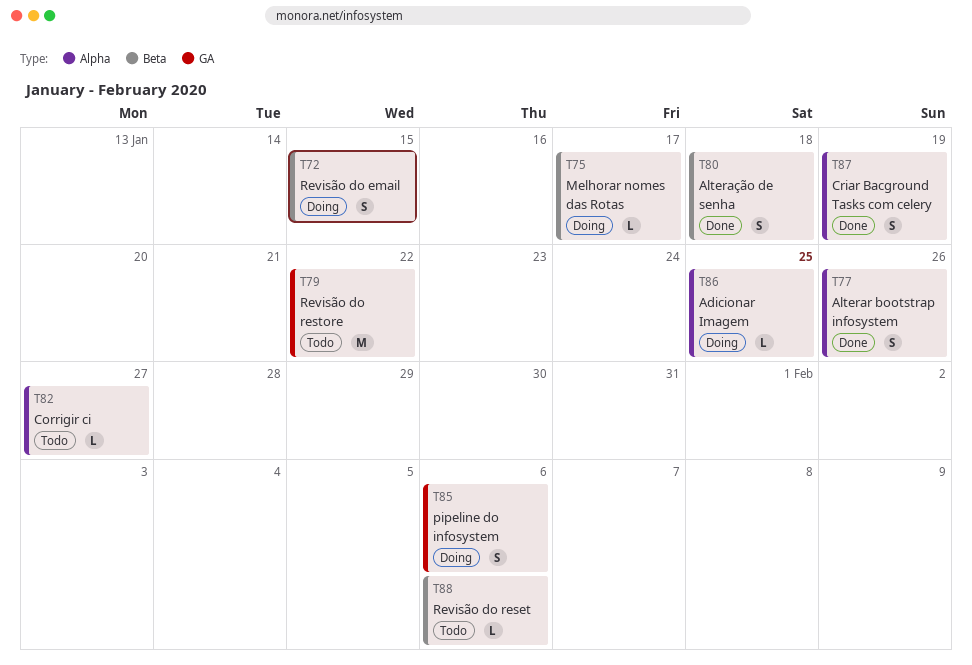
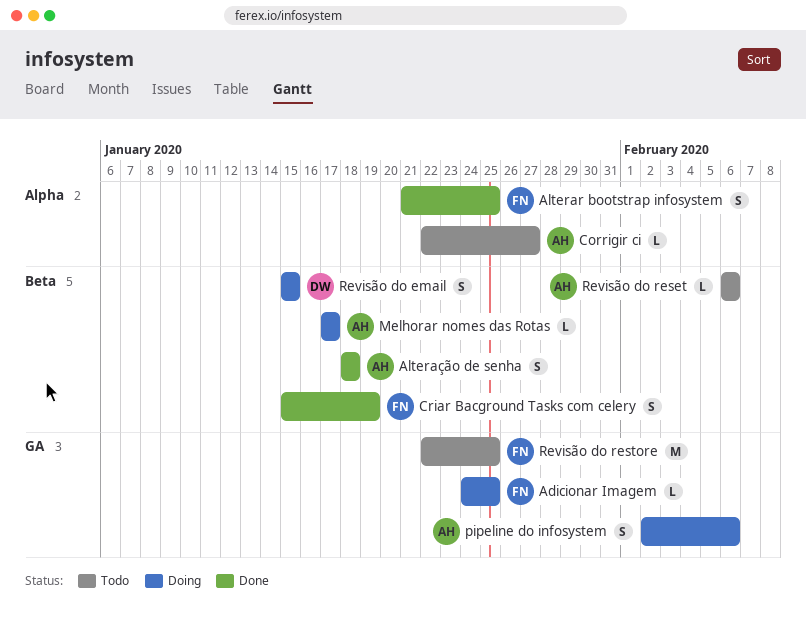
Adicionar Imagem, label: Alpha -> GA
Alterar bootstrap infosystem, due: Jan 26 -> Jan 25
Criar Bacground Tasks com celery, label: Alpha -> Beta
Revisão do restore, due: Jan 22 -> Jan 25

